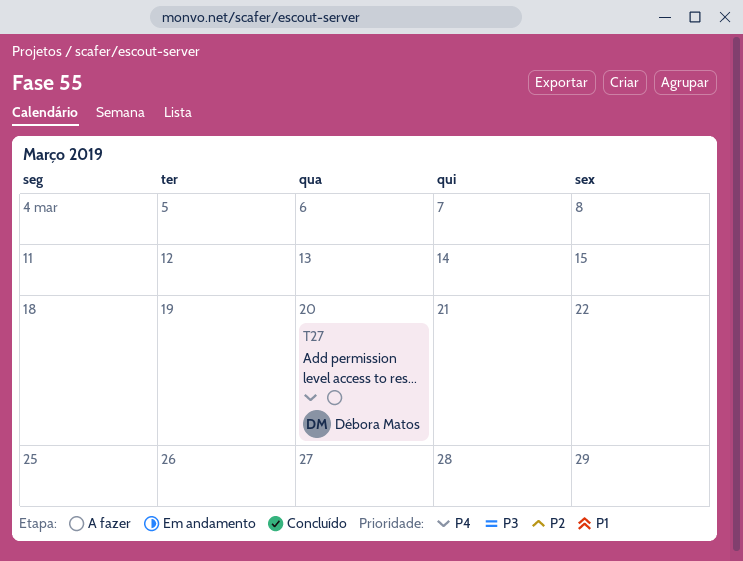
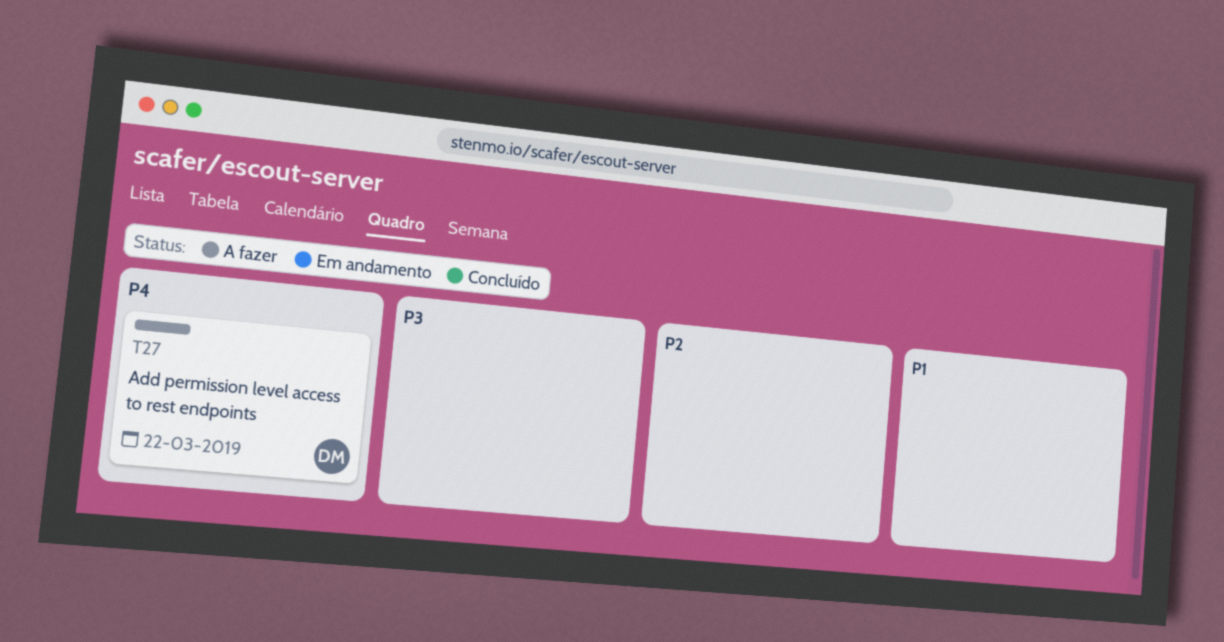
T27, due: Mar 20 -> Mar 22

